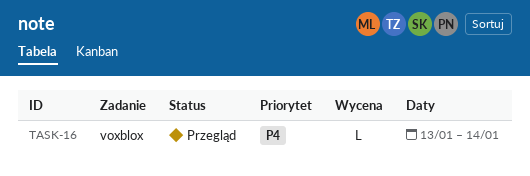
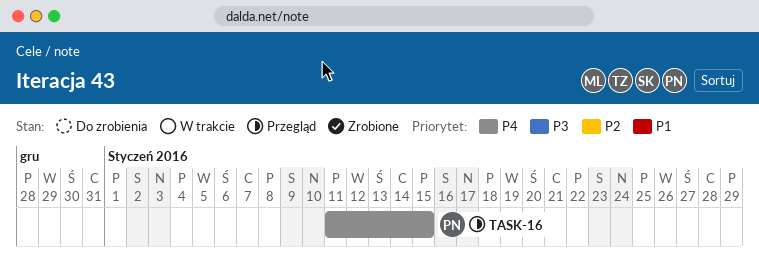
TASK-16, start: Jan 13 -> Jan 11
TASK-16, due: Jan 14 -> Jan 15

